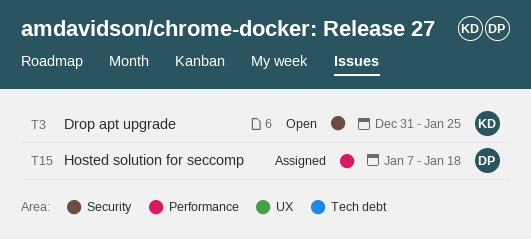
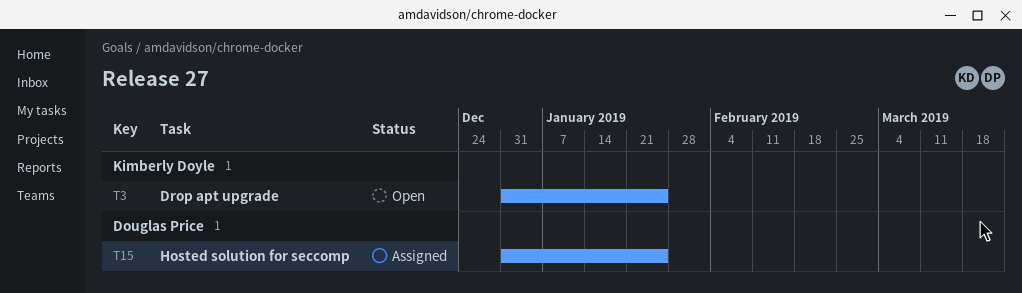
T15, start: Jan 7 -> Dec 31
T15, due: Jan 18 -> Jan 25

